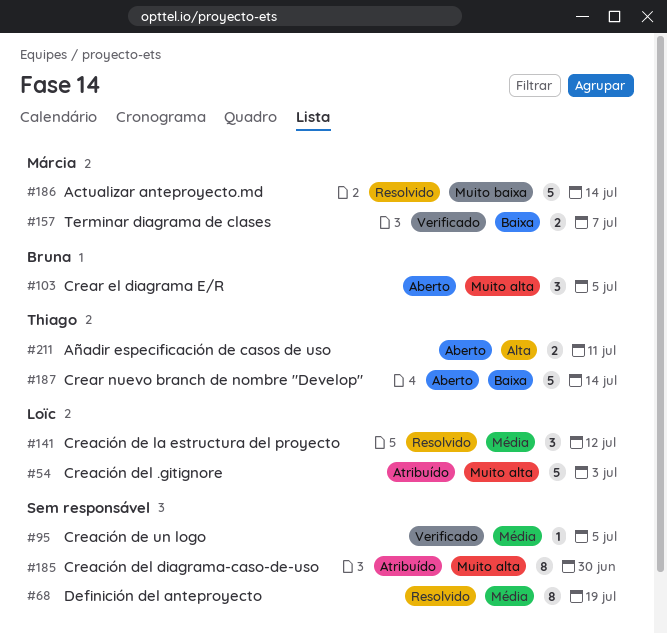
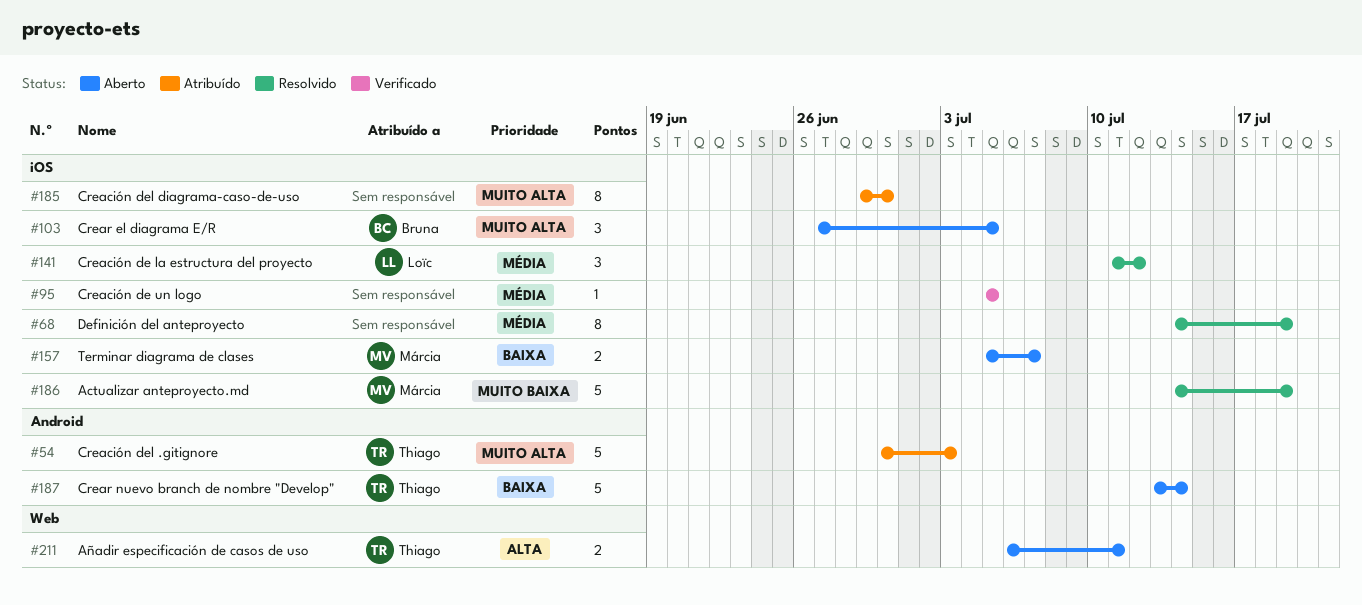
#54, owner: Loïc -> Thiago
#157, status: Verificado -> Aberto
#186, due: Jul 14 -> Jul 19

